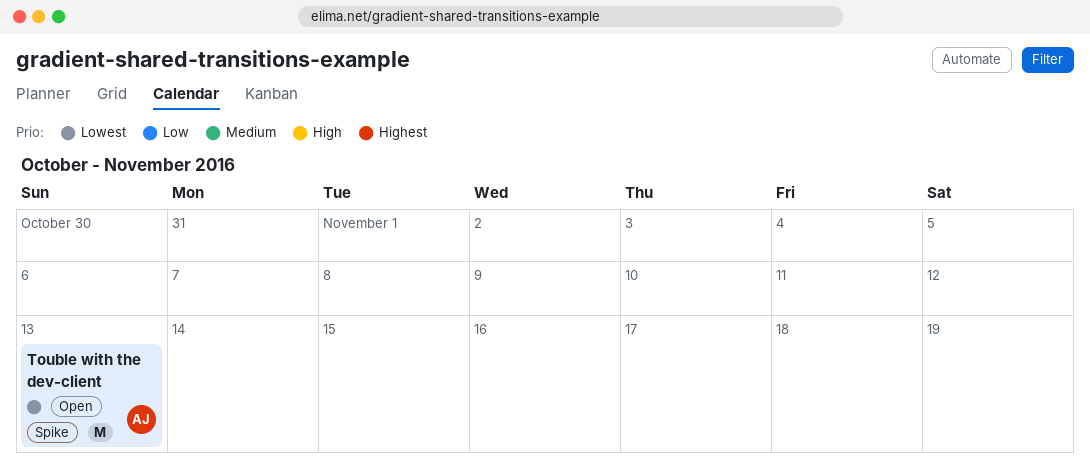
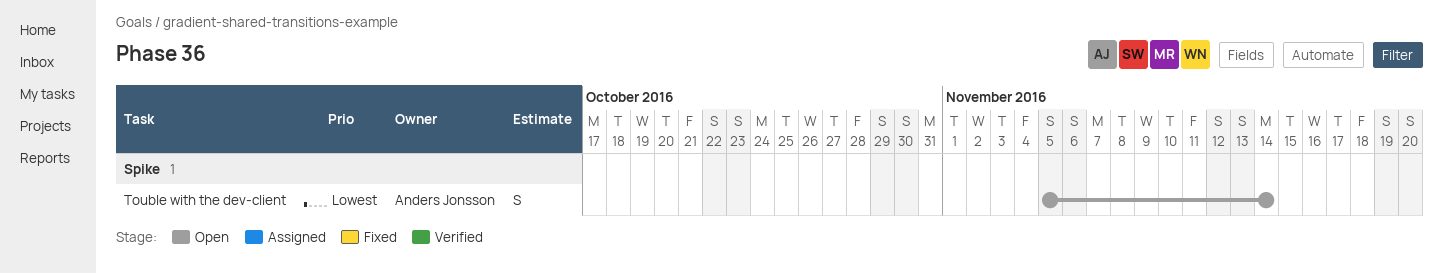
Touble with the dev-client, estimate: M -> S
Touble with the dev-client, due: Nov 13 -> Nov 14

